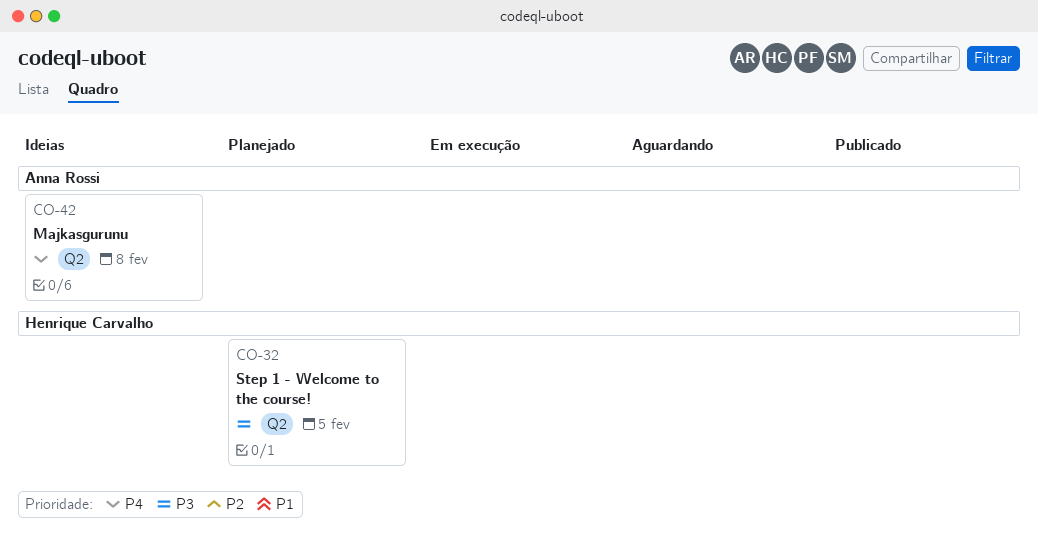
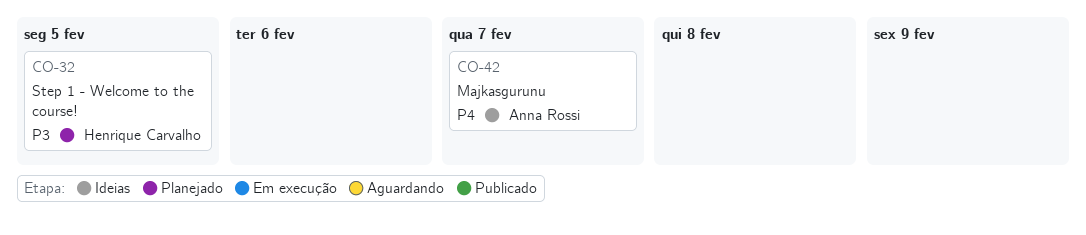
CO-42, due: Feb 8 -> Feb 7

